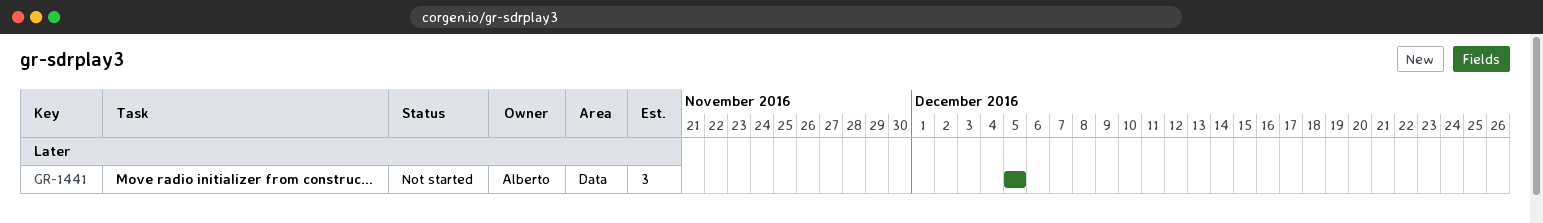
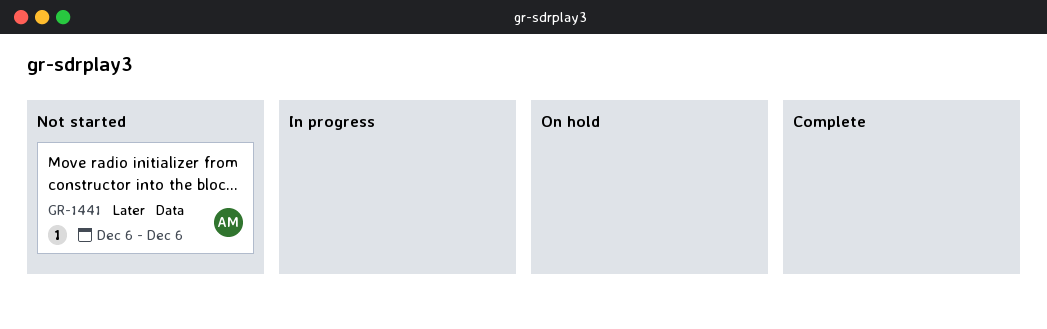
GR-1441, estimate: 3 -> 1
GR-1441, start: Dec 5 -> Dec 6
GR-1441, due: Dec 5 -> Dec 6

